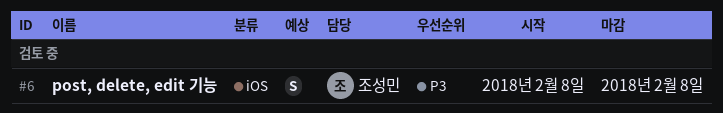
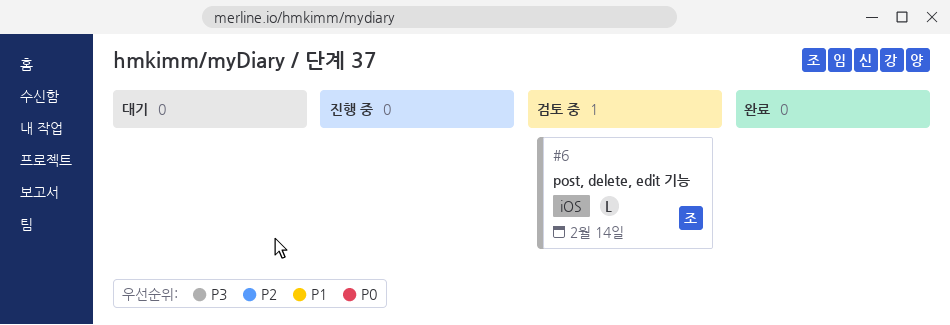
#6, estimate: S -> L
#6, due: Feb 8 -> Feb 14

